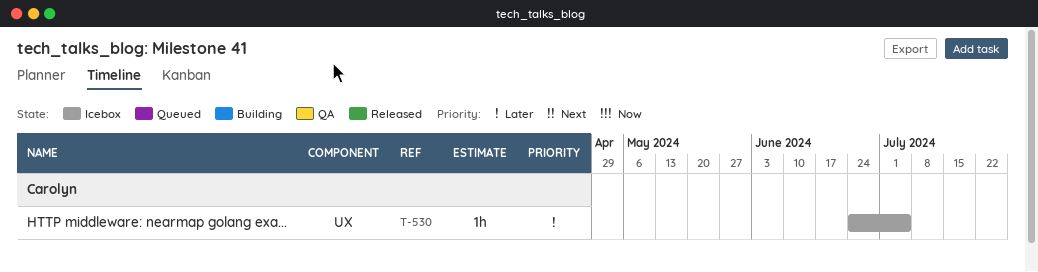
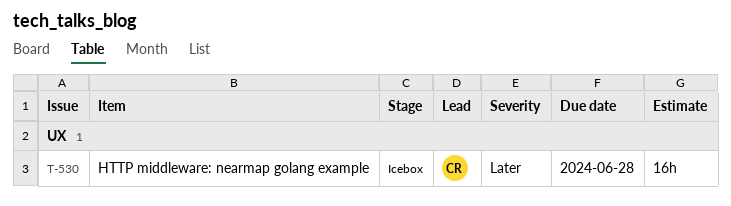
T-530, estimate: 1h -> 16h
T-530, due: Jul 5 -> Jun 28

